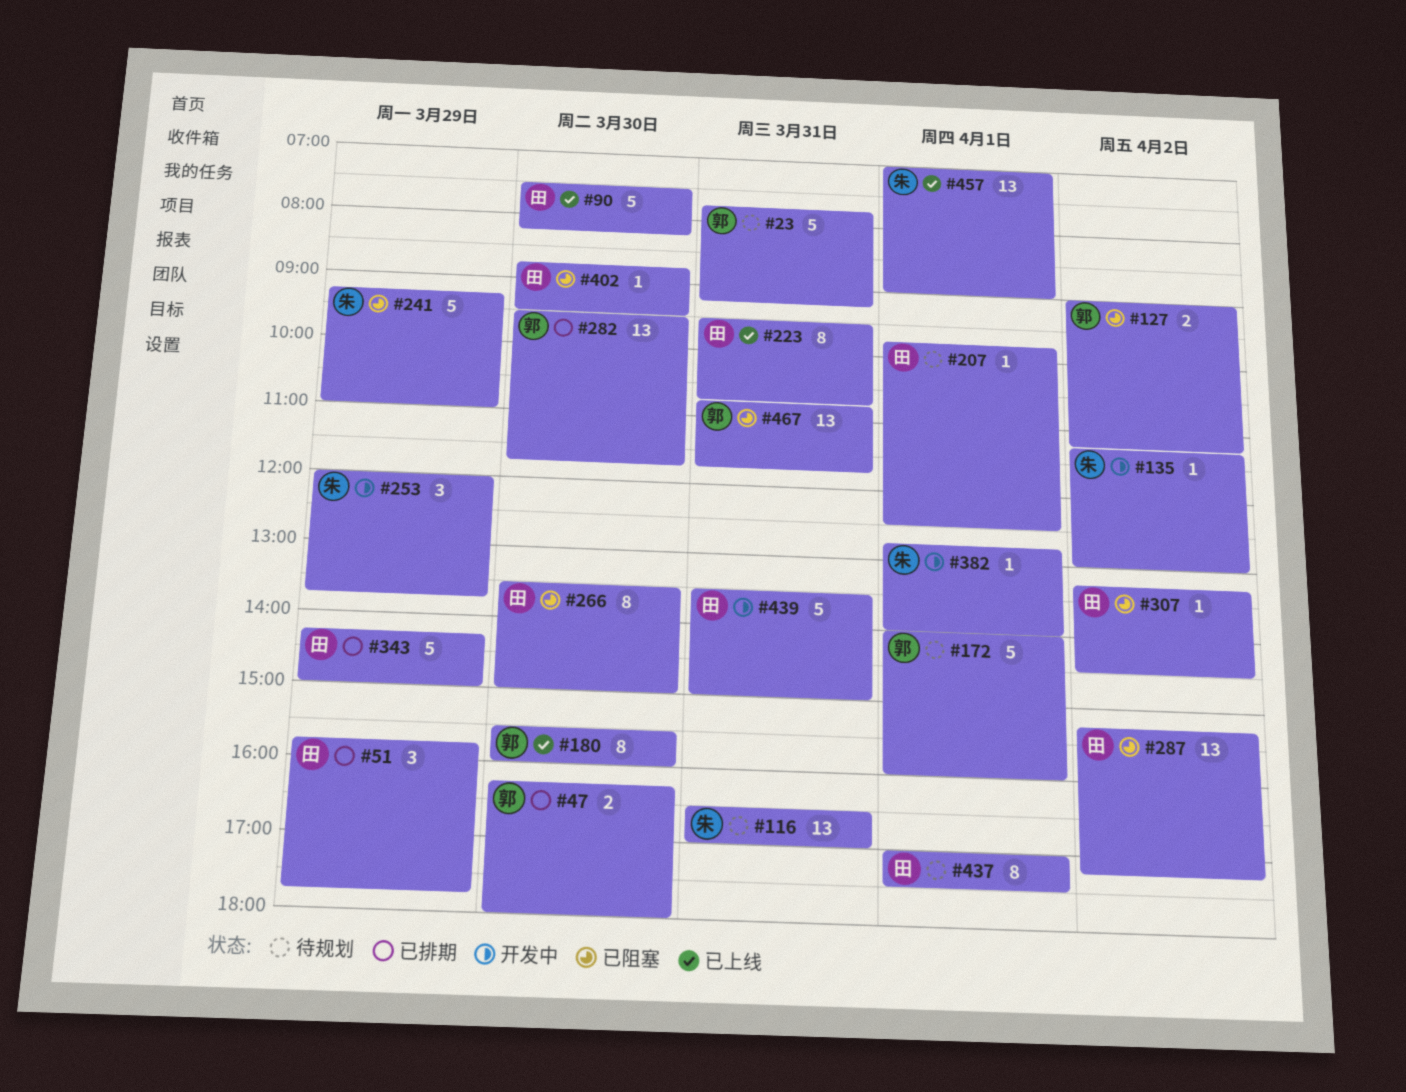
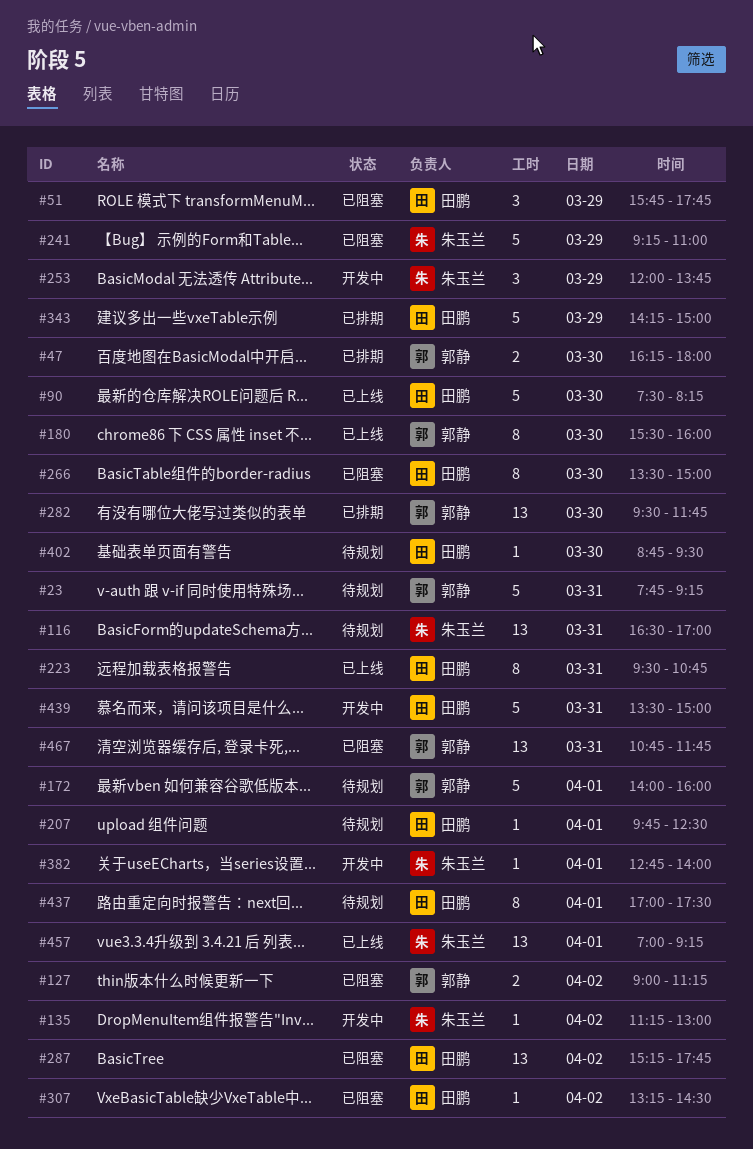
#51, status: 已排期 -> 已阻塞
#287, ends: 17:15 -> 17:45
#402, status: 已阻塞 -> 待规划
#457, ends: 09:00 -> 09:15

